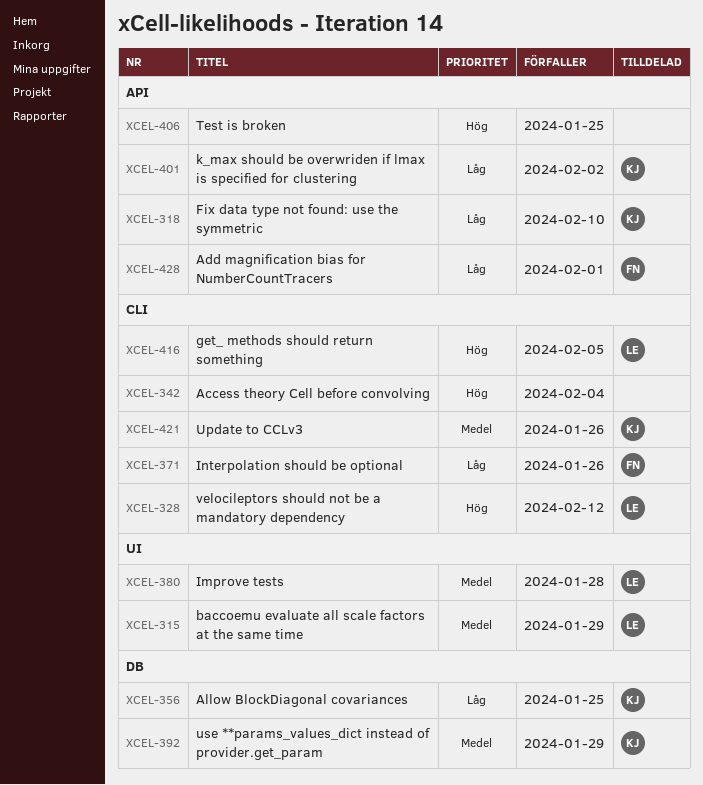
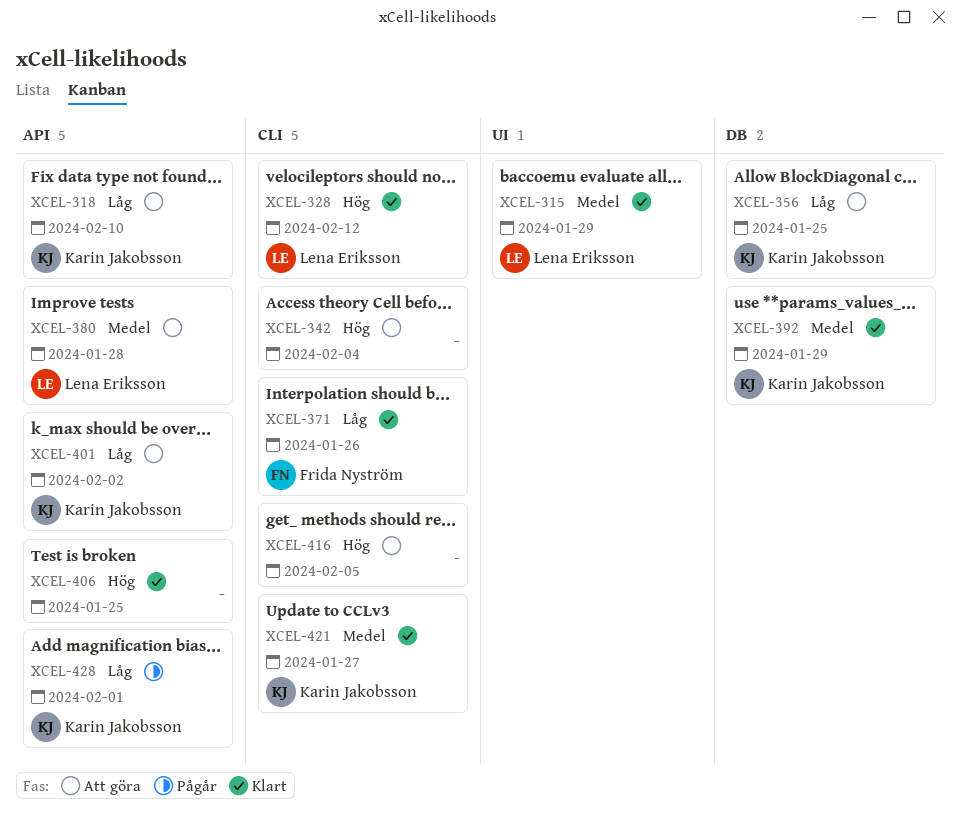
XCEL-380, label: UI -> API
XCEL-416, owner: Lena Eriksson -> none
XCEL-421, due: Jan 26 -> Jan 27
XCEL-428, owner: Frida Nyström -> Karin Jakobsson

